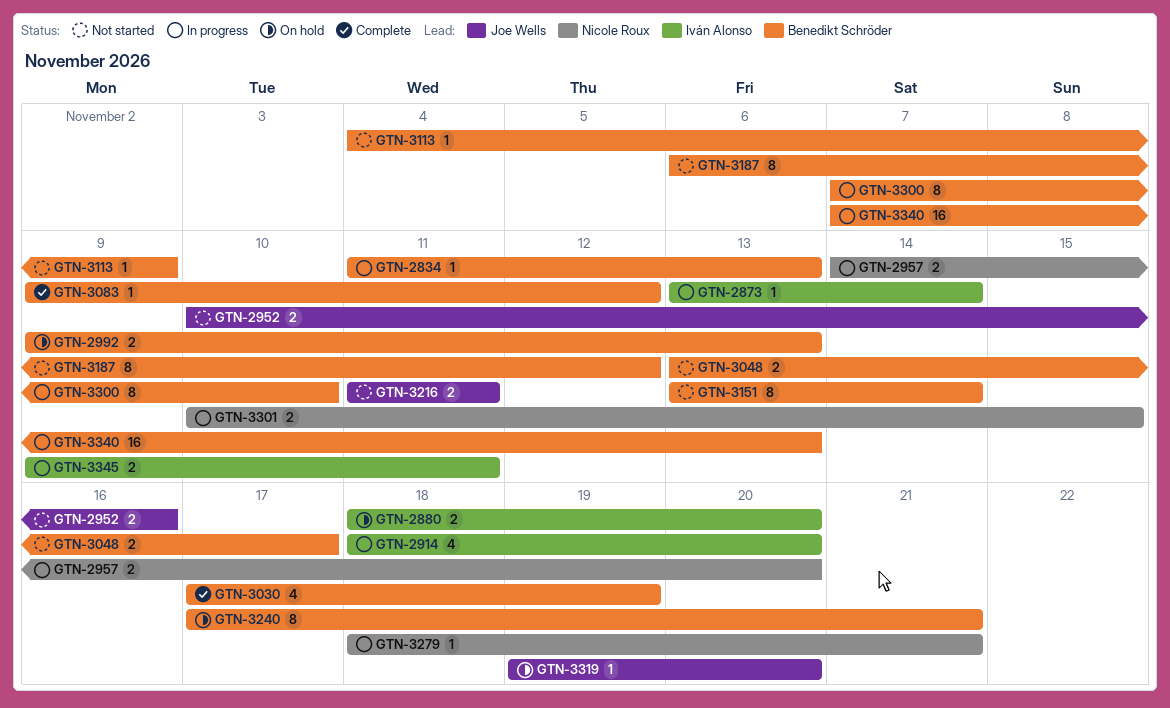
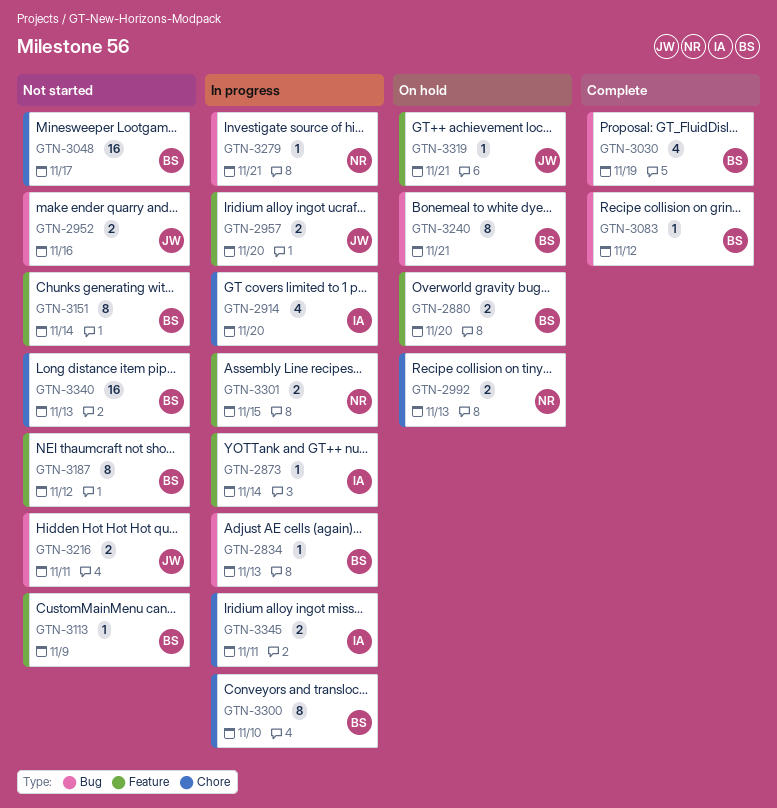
GTN-2880, owner: Iván Alonso -> Benedikt Schröder
GTN-2957, owner: Nicole Roux -> Joe Wells
GTN-2992, owner: Benedikt Schröder -> Nicole Roux
GTN-3048, estimate: 2 -> 16
GTN-3319, due: Nov 20 -> Nov 21
GTN-3340, status: In progress -> Not started

